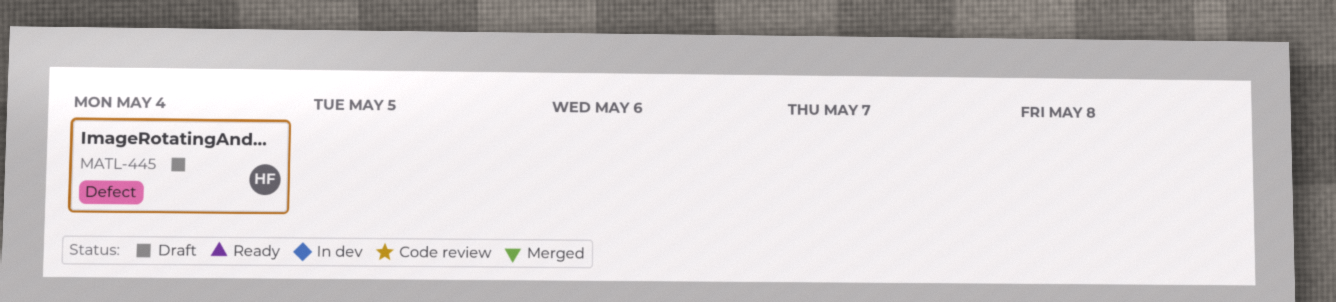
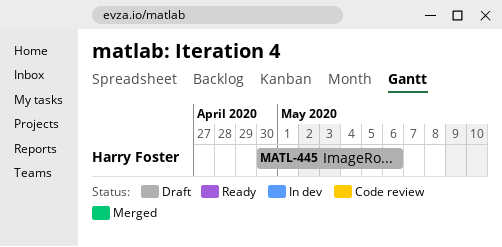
MATL-445, due: May 4 -> May 6

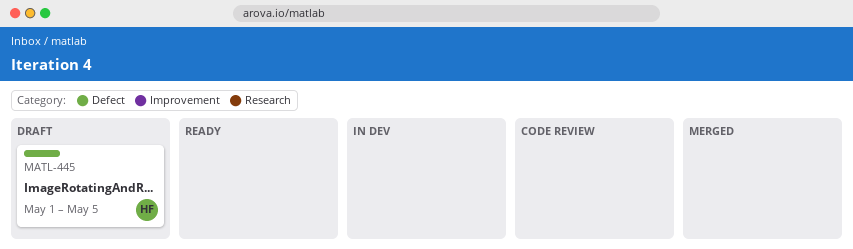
MATL-445, start: Apr 30 -> May 1
MATL-445, due: May 6 -> May 5

